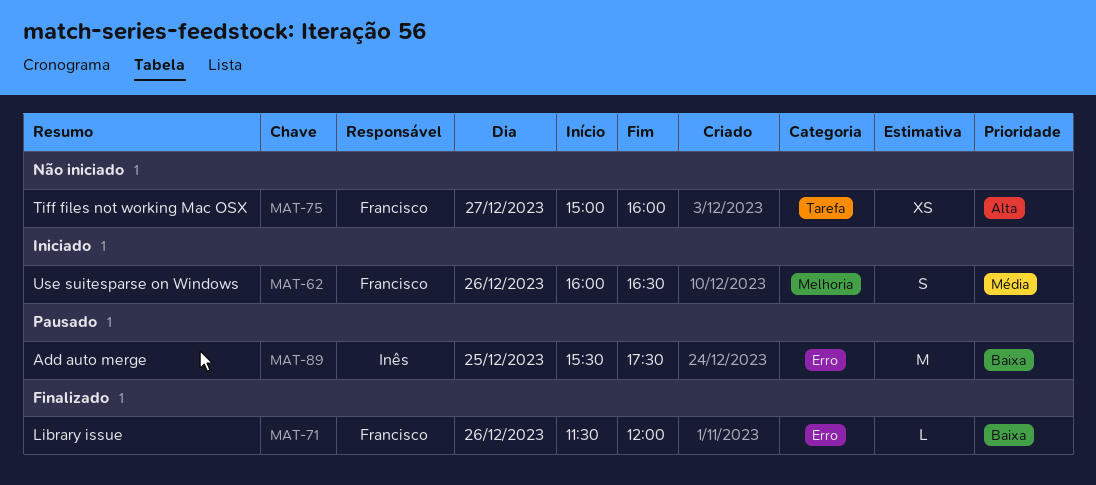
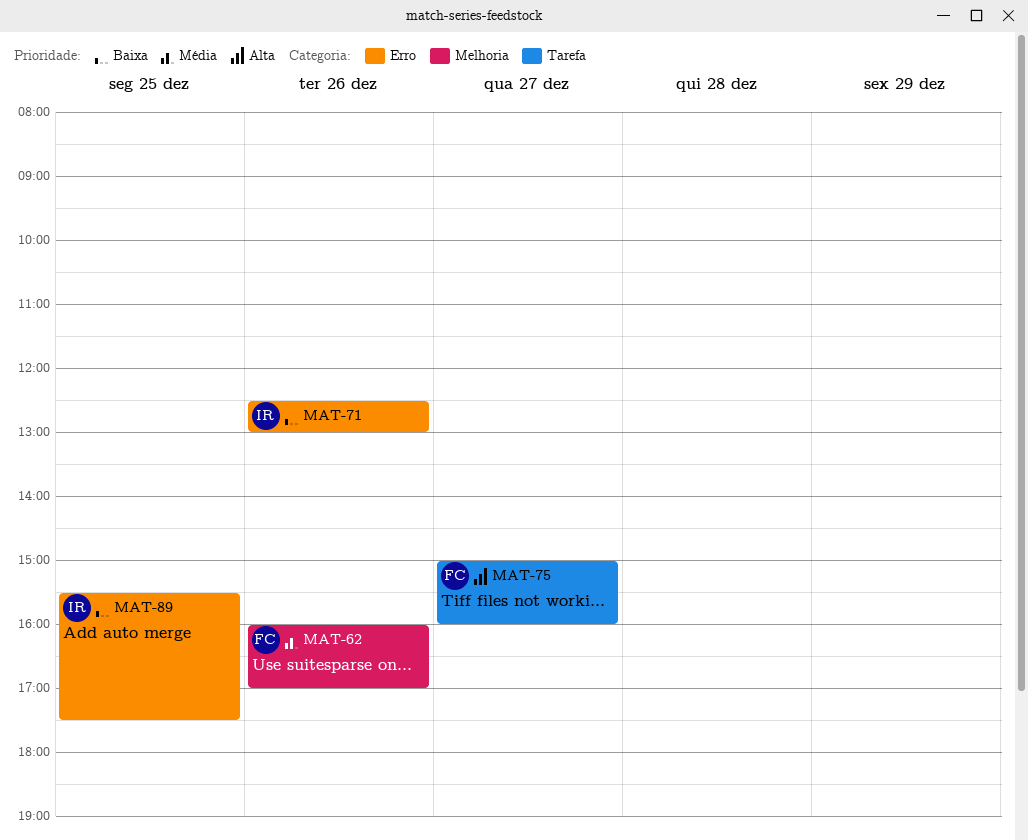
MAT-62, ends: 16:30 -> 17:00
MAT-71, owner: Francisco -> Inês
MAT-71, begins: 11:30 -> 12:30
MAT-71, ends: 12:00 -> 13:00

